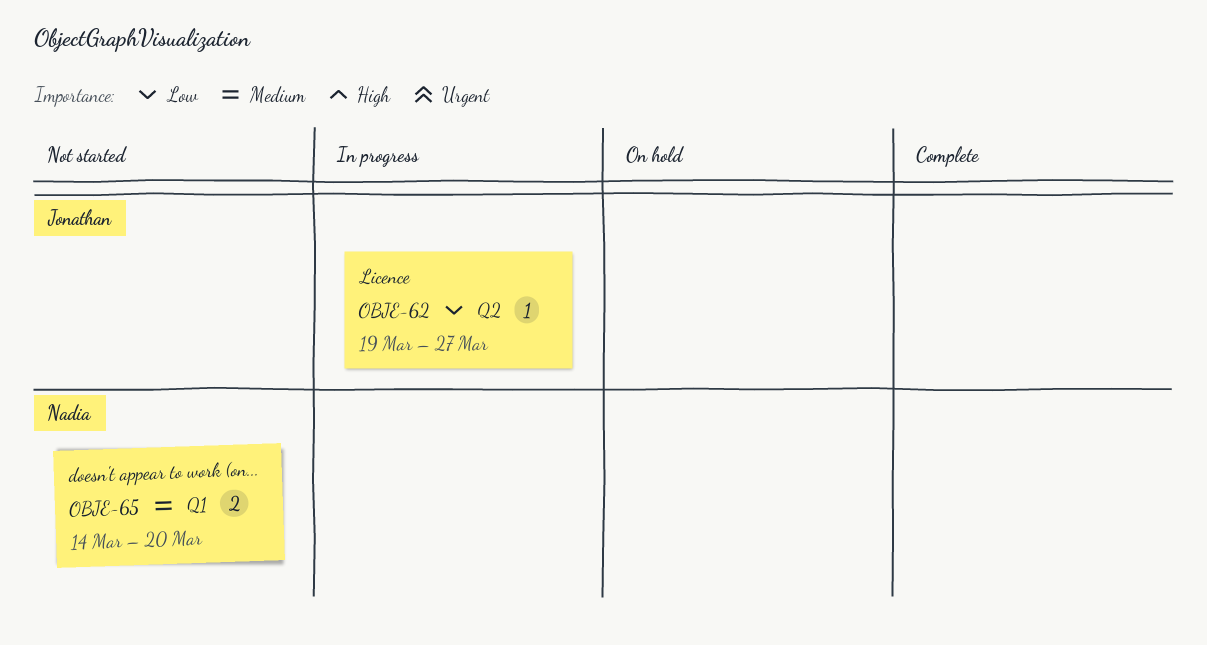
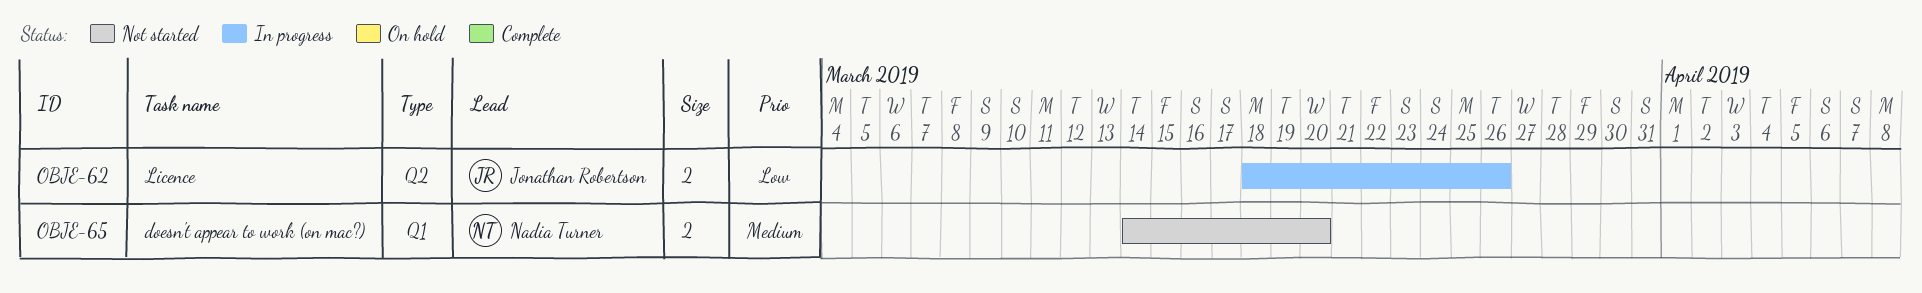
OBJE-62, estimate: 1 -> 2
OBJE-62, start: Mar 19 -> Mar 18
OBJE-62, due: Mar 27 -> Mar 26

